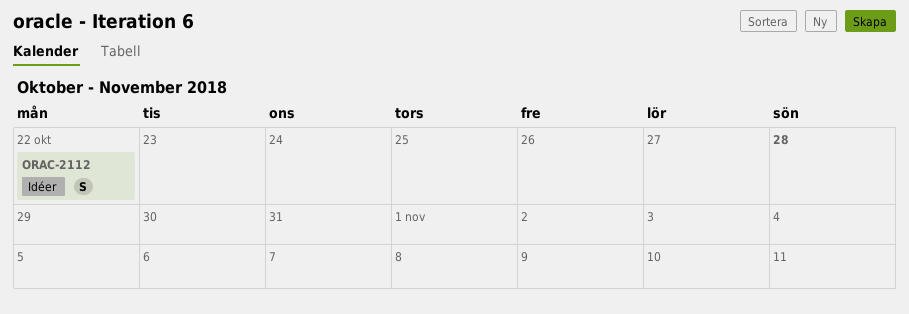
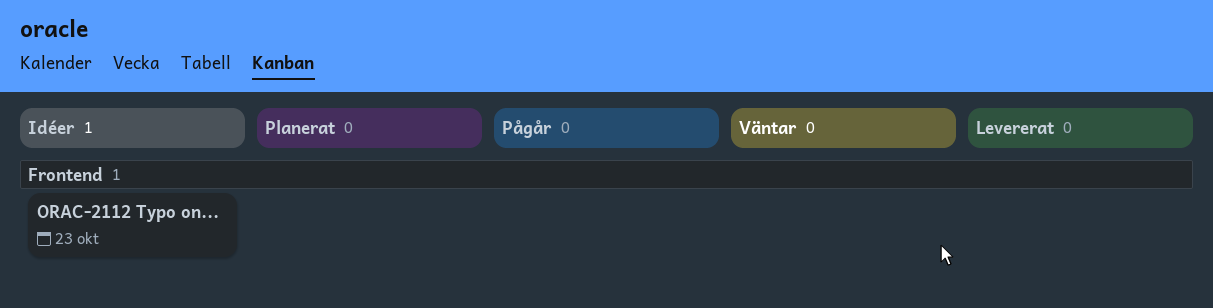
ORAC-2112, due: Oct 22 -> Oct 23

